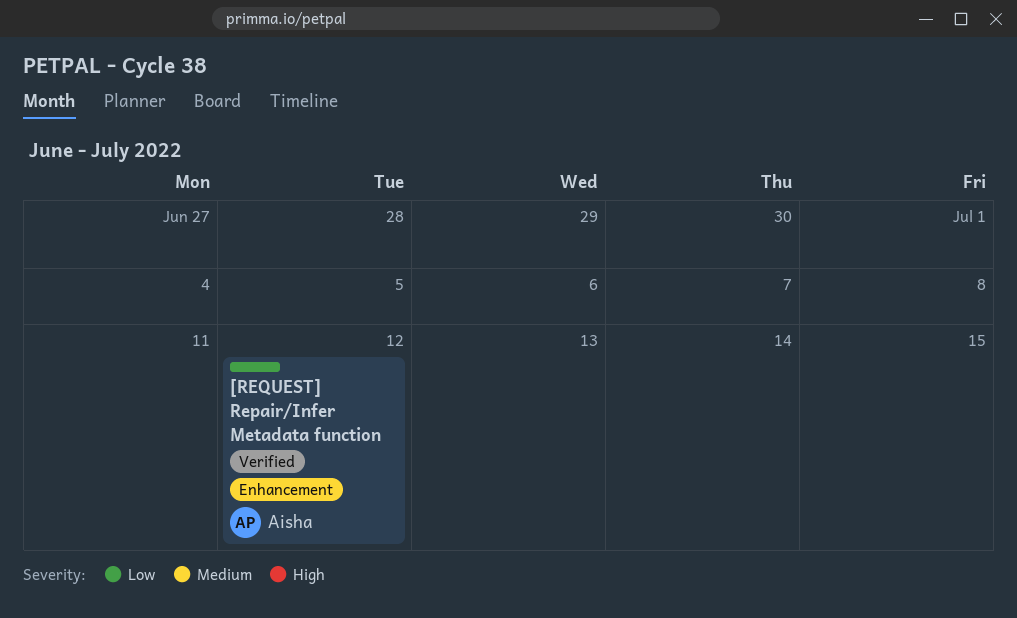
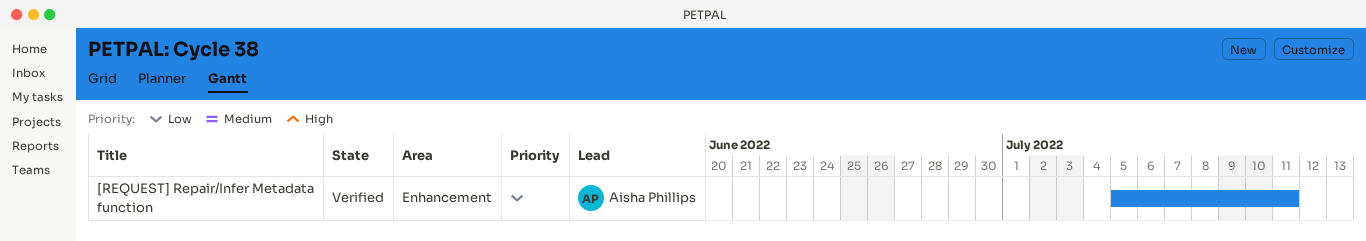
[REQUEST] Repair/Infer Metadata function, due: Jul 12 -> Jul 11

